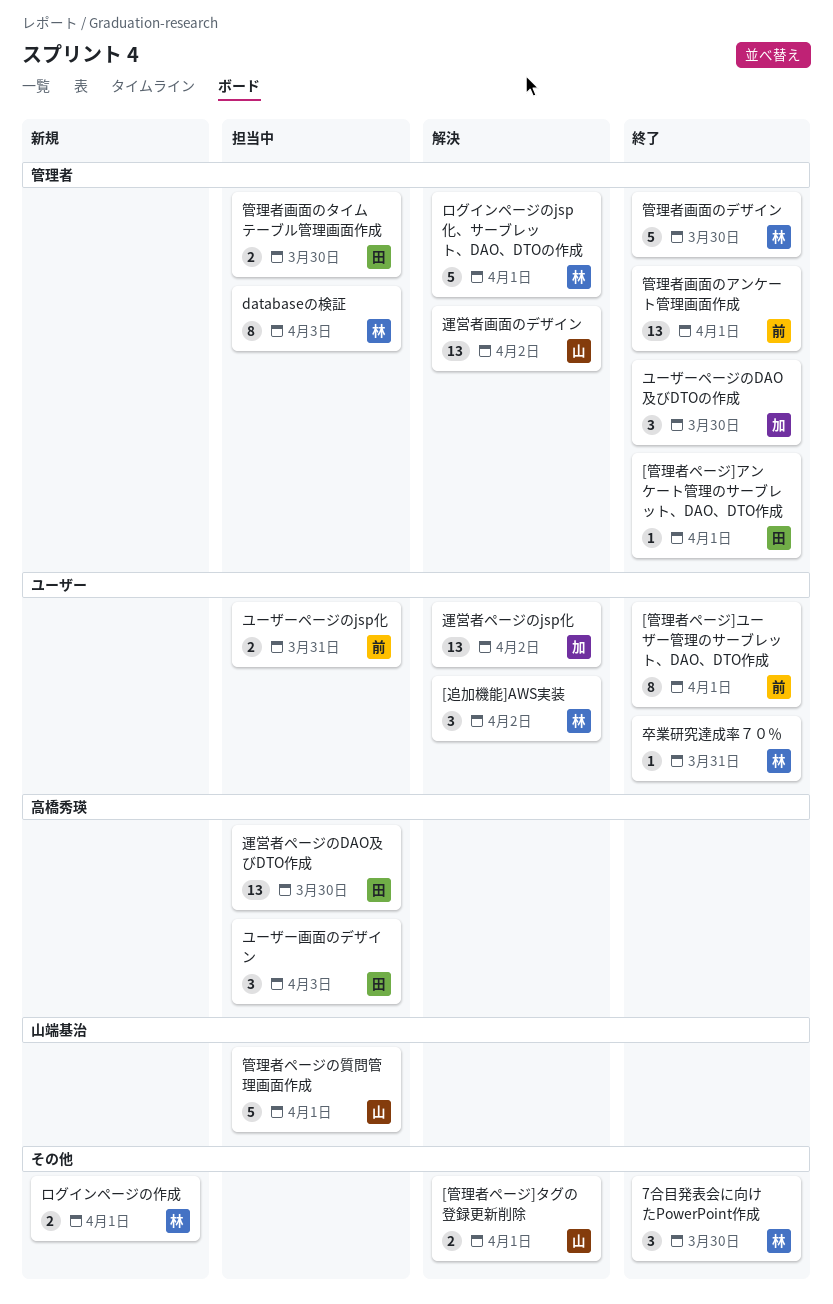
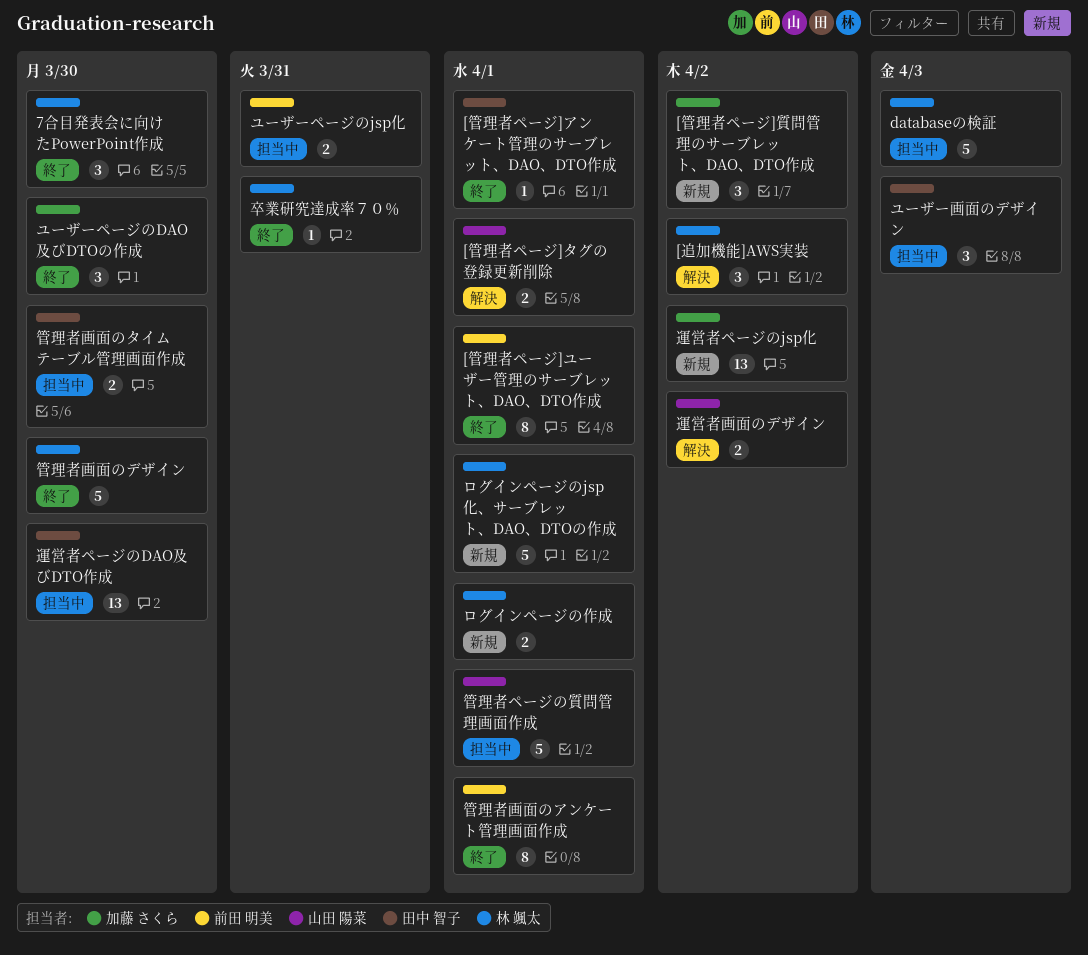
[管理者ページ]質問管理のサーブレット、DAO、DTO作成: none -> present
databaseの検証, estimate: 8 -> 5
ログインページのjsp化、サーブレット、DAO、DTOの作成, status: 解決 -> 新規
管理者画面のアンケート管理画面作成, estimate: 13 -> 8
運営者ページのjsp化, status: 解決 -> 新規
運営者画面のデザイン, estimate: 13 -> 2

